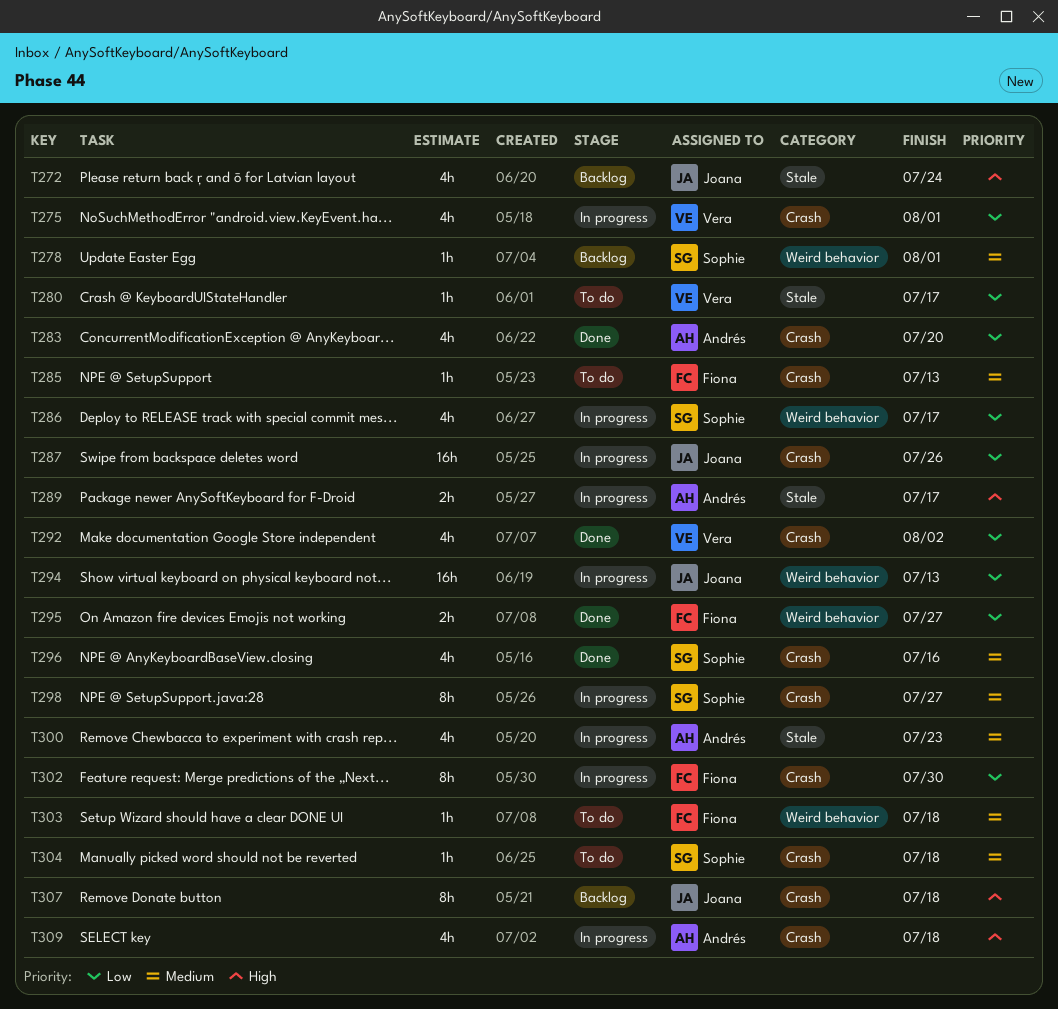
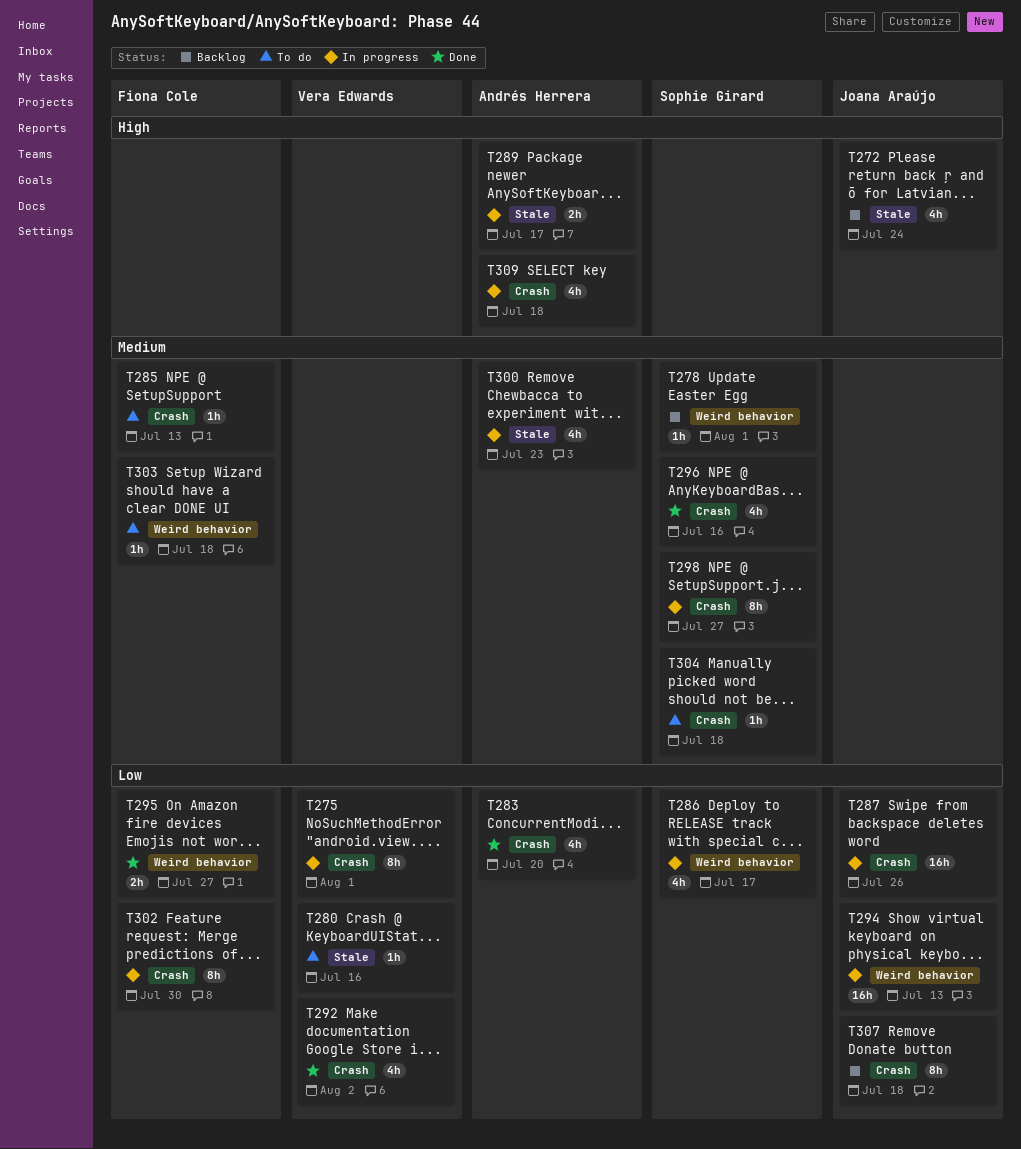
T275, estimate: 4h -> 8h
T280, due: Jul 17 -> Jul 16
T307, priority: High -> Low

